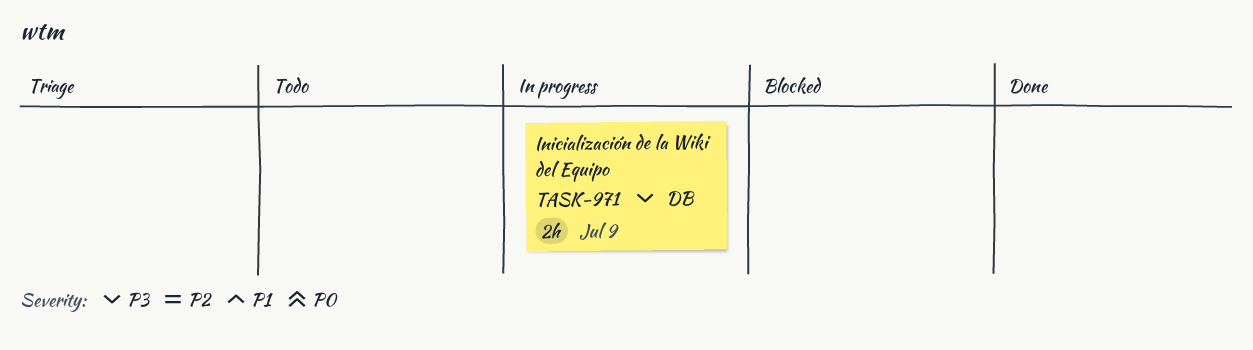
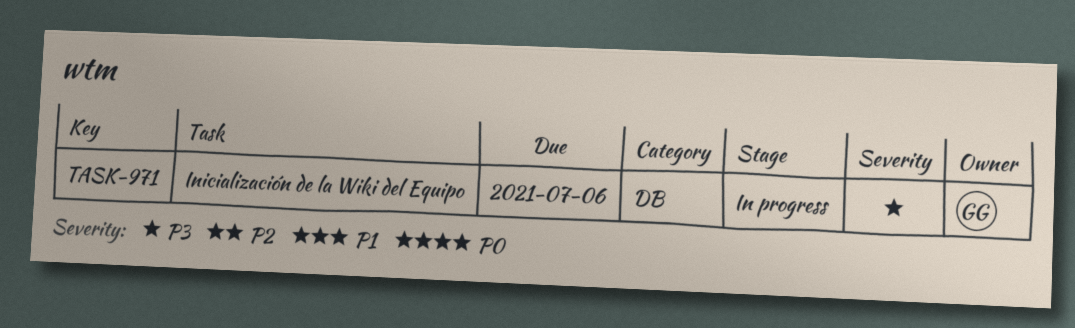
TASK-971, due: Jul 9 -> Jul 6

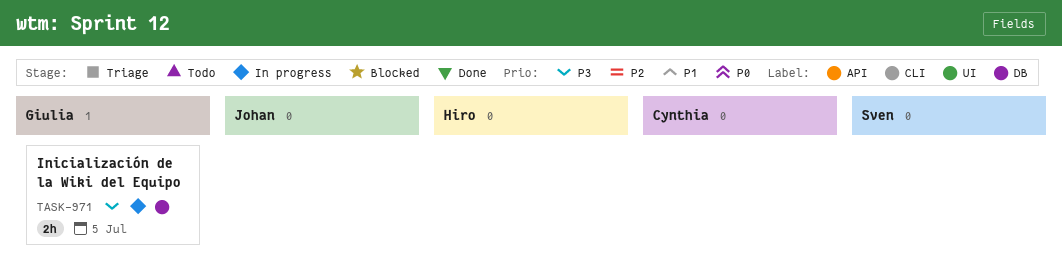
TASK-971, due: Jul 6 -> Jul 5

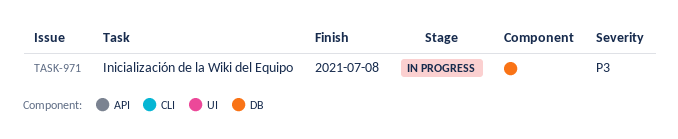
TASK-971, due: Jul 5 -> Jul 8

